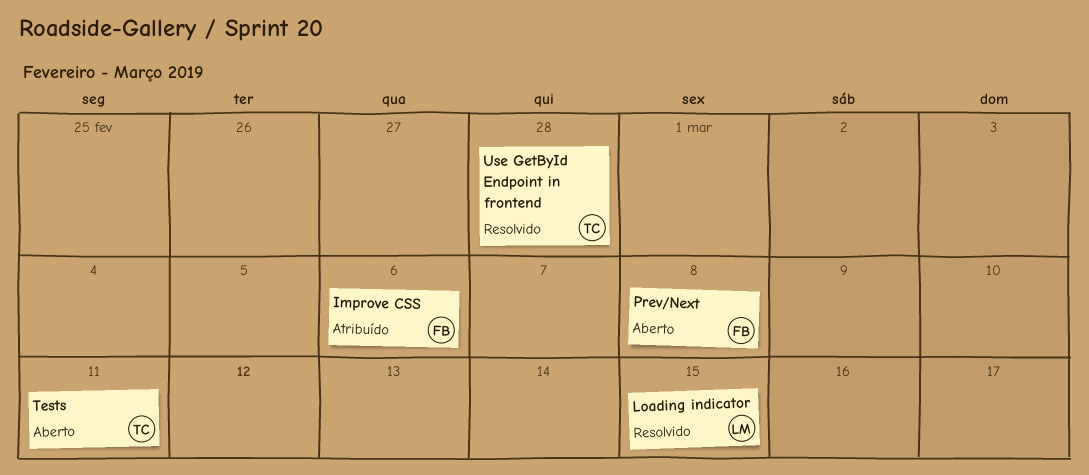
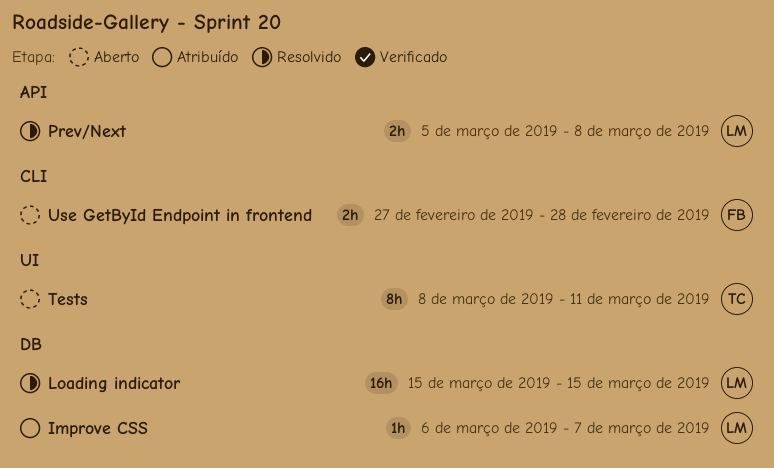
Improve CSS, owner: FB -> LM
Improve CSS, due: Mar 6 -> Mar 7
Prev/Next, status: Aberto -> Resolvido
Prev/Next, owner: FB -> LM
Use GetById Endpoint in frontend, status: Resolvido -> Aberto
Use GetById Endpoint in frontend, owner: TC -> FB

